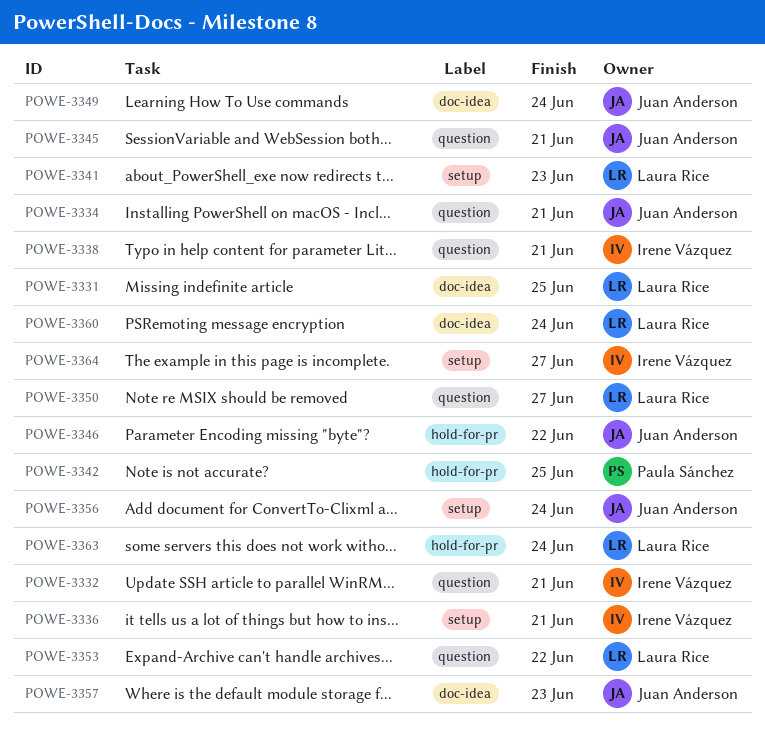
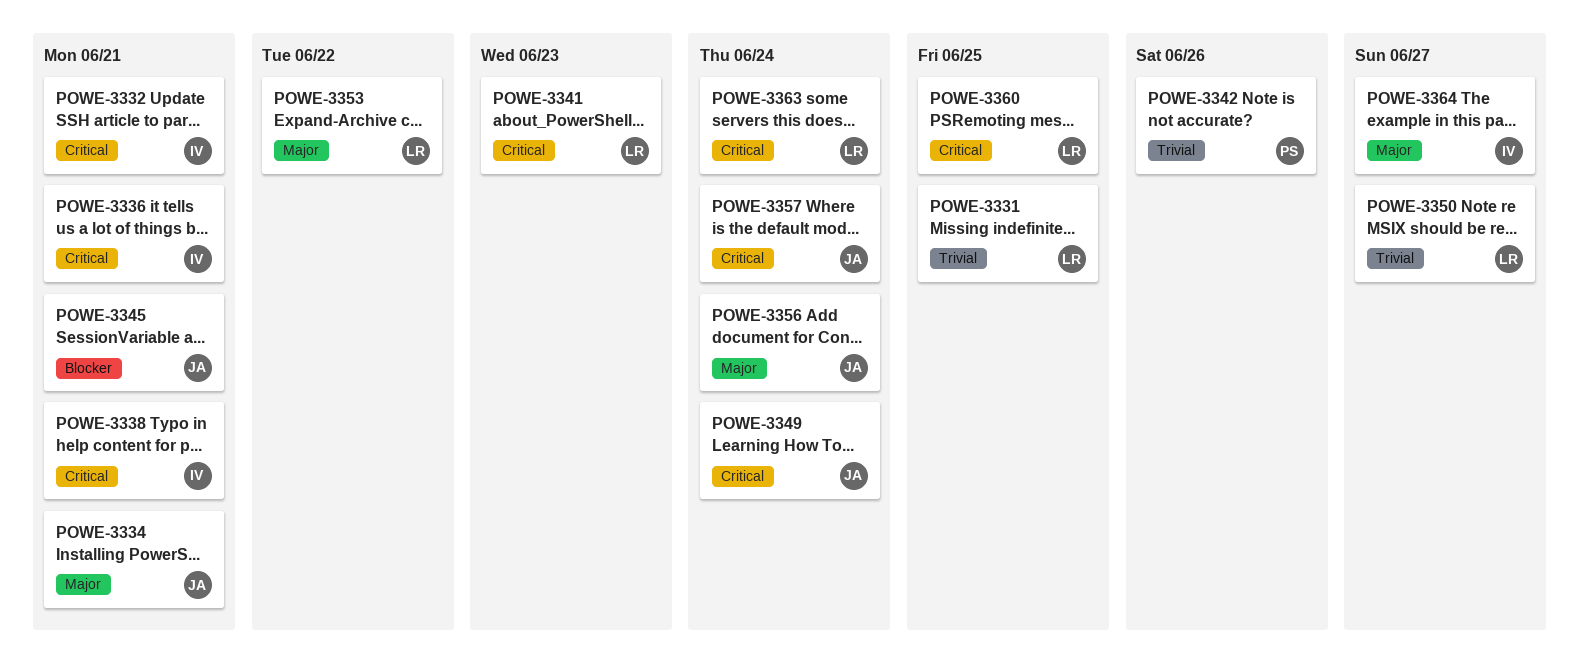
POWE-3342, due: Jun 25 -> Jun 26
POWE-3346: present -> none
POWE-3357, due: Jun 23 -> Jun 24
POWE-3360, due: Jun 24 -> Jun 25

